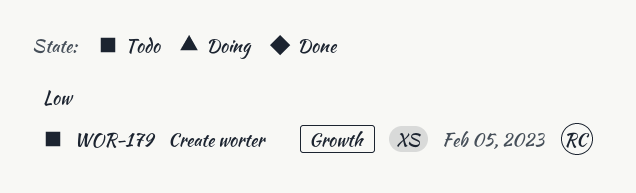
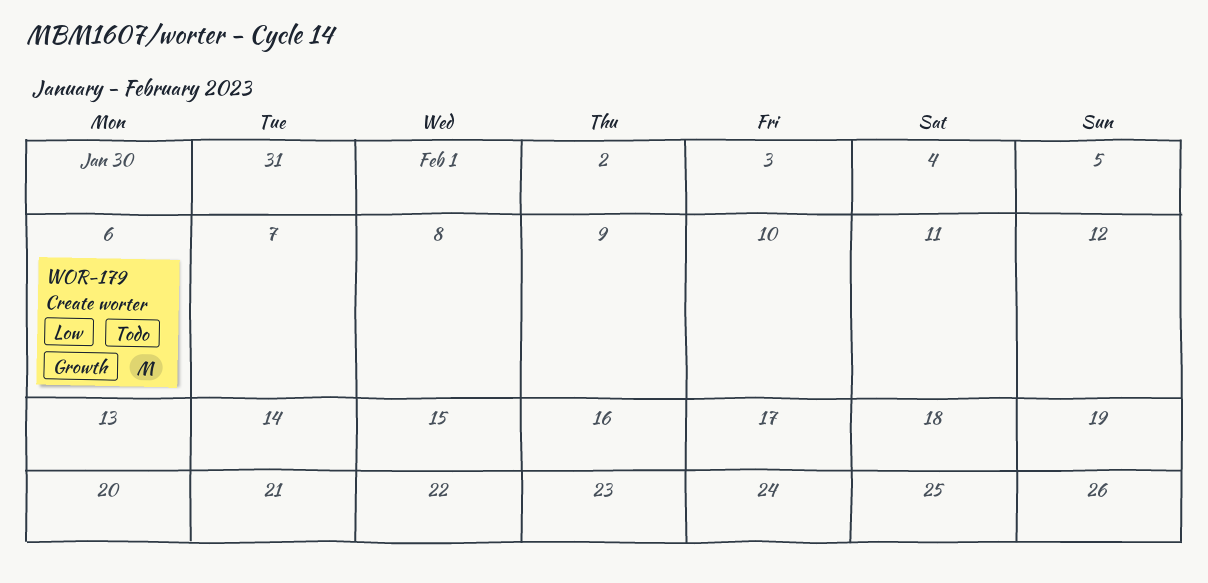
WOR-179, estimate: XS -> M
WOR-179, due: Feb 5 -> Feb 6

